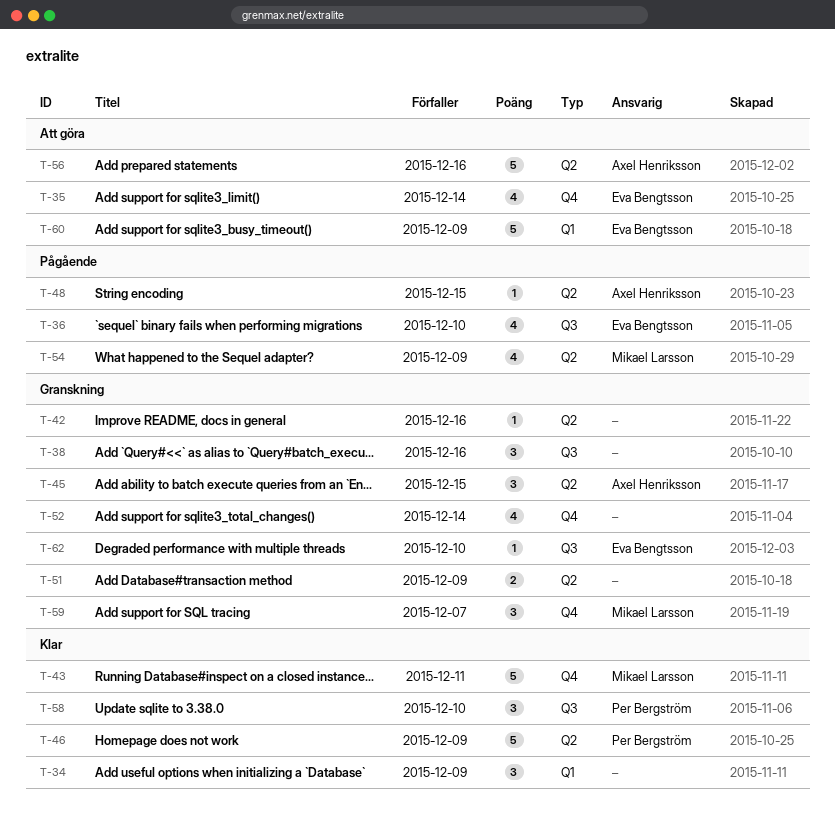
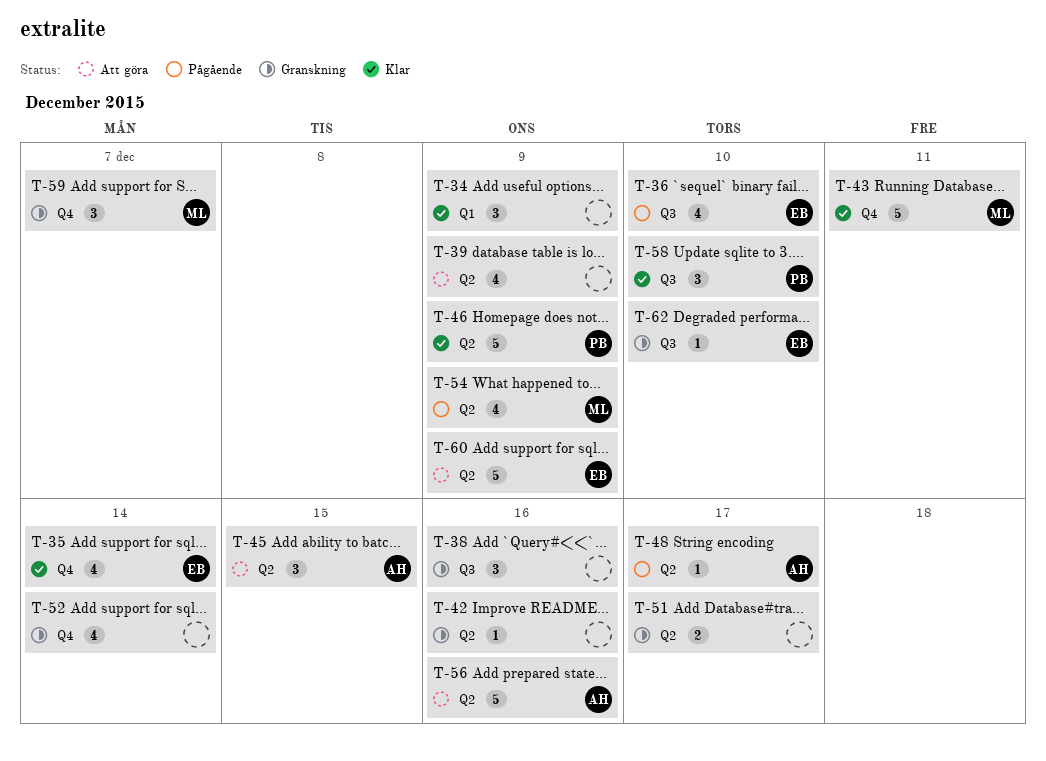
T-35, status: Att göra -> Klar
T-39: none -> present
T-45, status: Granskning -> Att göra
T-48, due: Dec 15 -> Dec 17
T-51, due: Dec 9 -> Dec 17
T-60, label: Q1 -> Q2

